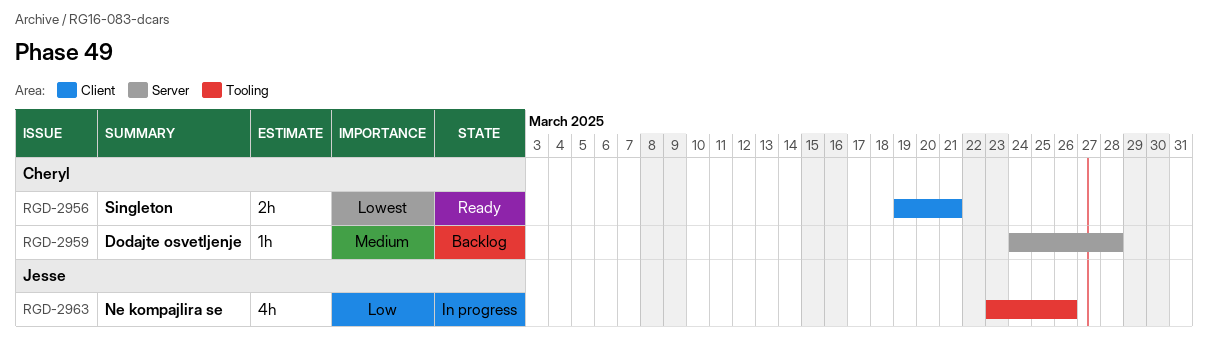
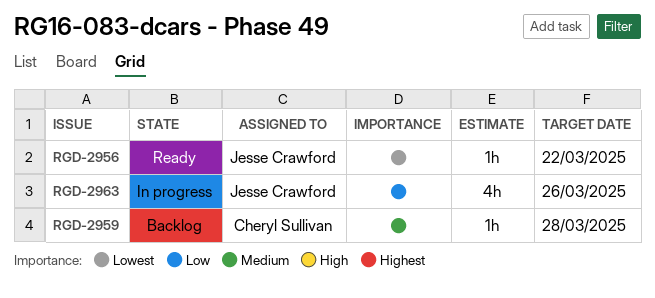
RGD-2956, owner: Cheryl Sullivan -> Jesse Crawford
RGD-2956, estimate: 2h -> 1h
RGD-2956, due: Mar 21 -> Mar 22

